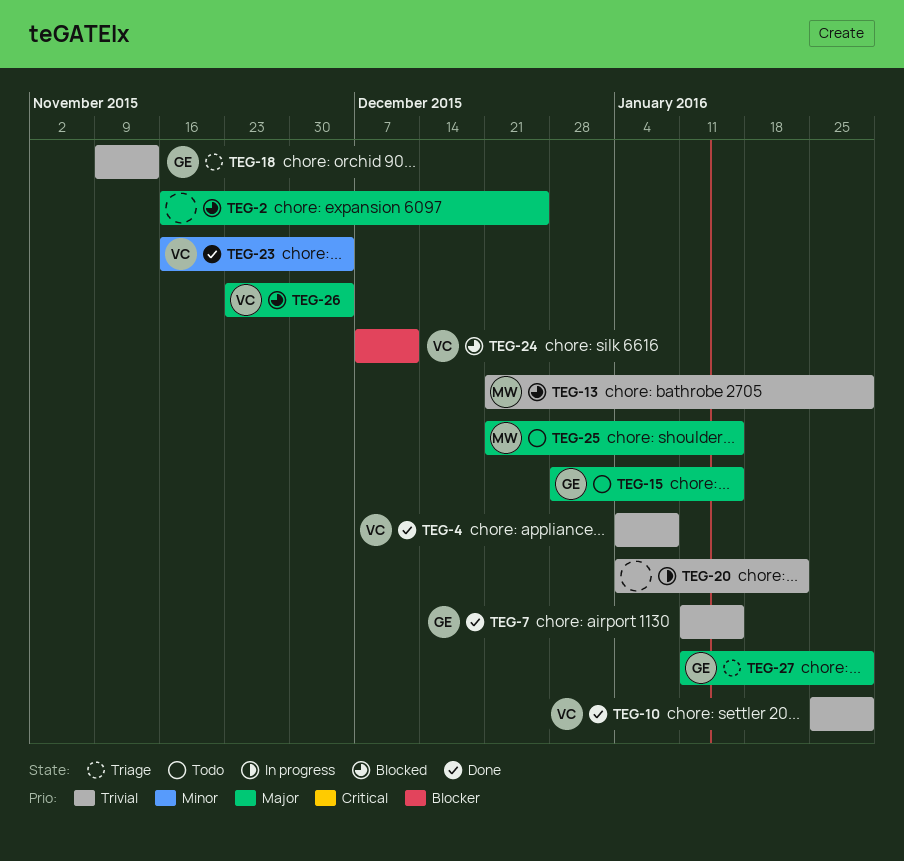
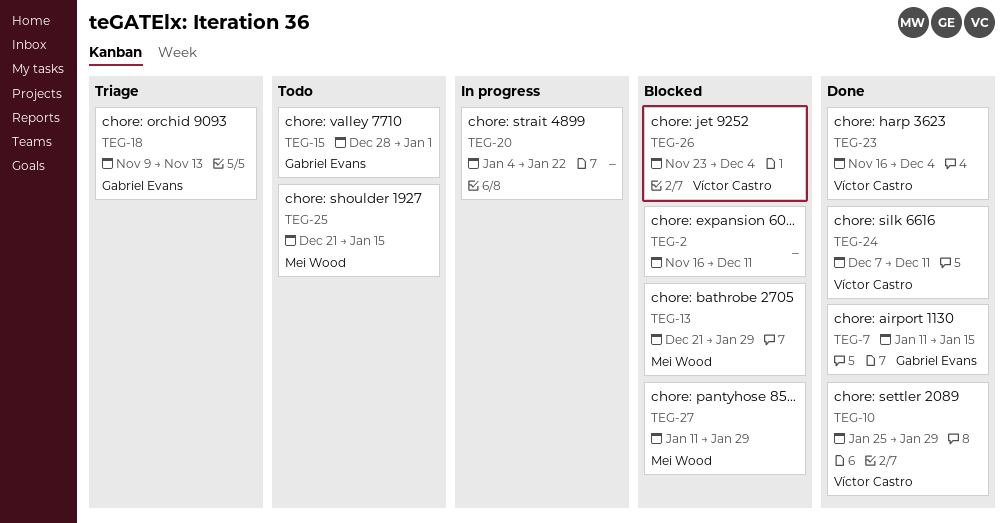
TEG-2, due: Dec 25 -> Dec 11
TEG-4: present -> none
TEG-15, due: Jan 15 -> Jan 1
TEG-24, status: Blocked -> Done
TEG-27, status: Triage -> Blocked
TEG-27, owner: Gabriel Evans -> Mei Wood

